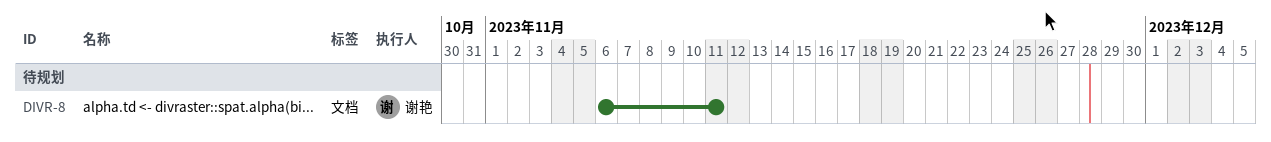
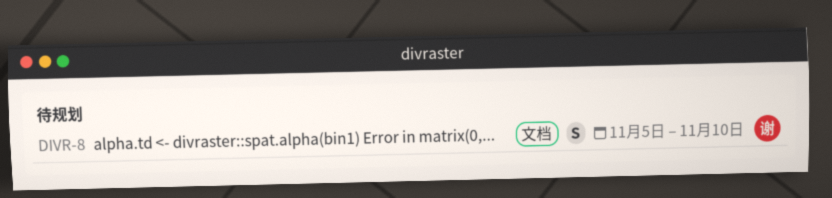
DIVR-8, start: Nov 6 -> Nov 5
DIVR-8, due: Nov 11 -> Nov 10

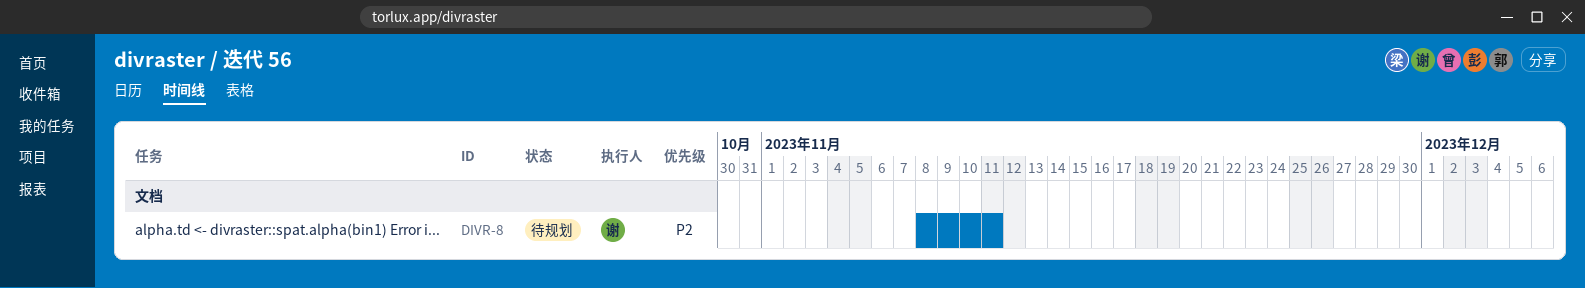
DIVR-8, start: Nov 5 -> Nov 8
DIVR-8, due: Nov 10 -> Nov 11

